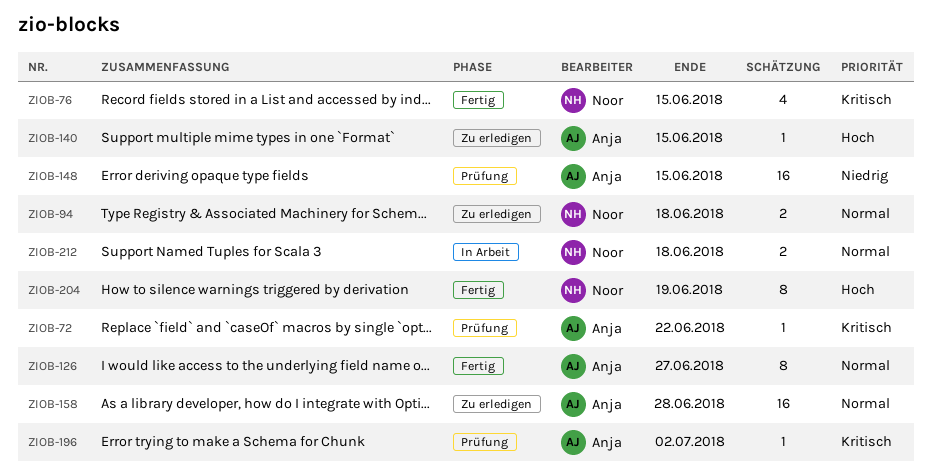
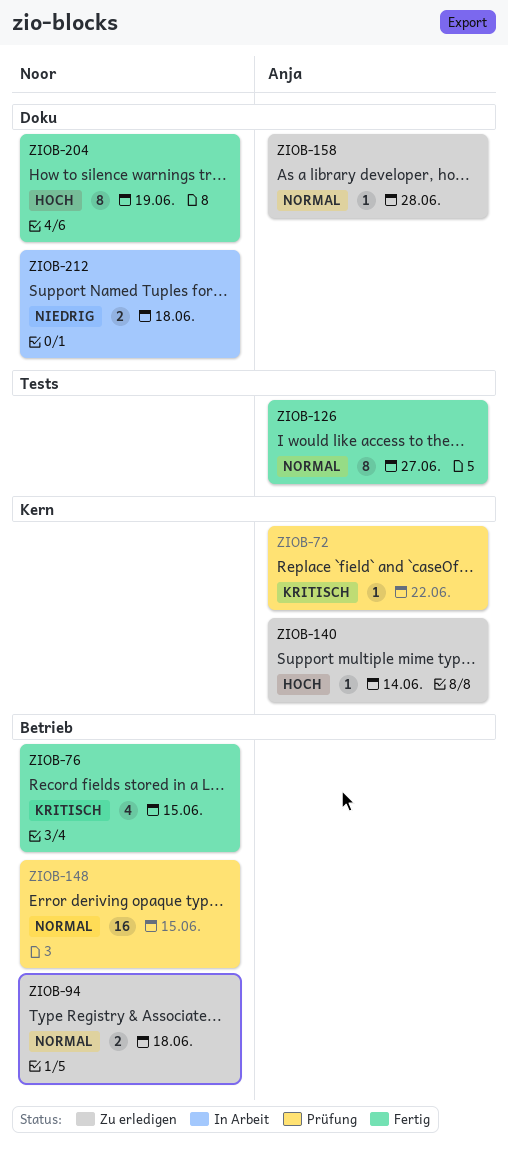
ZIOB-140, due: Jun 15 -> Jun 14
ZIOB-148, owner: Anja -> Noor
ZIOB-148, priority: Niedrig -> Normal
ZIOB-158, estimate: 16 -> 1
ZIOB-196: present -> none
ZIOB-212, priority: Normal -> Niedrig

